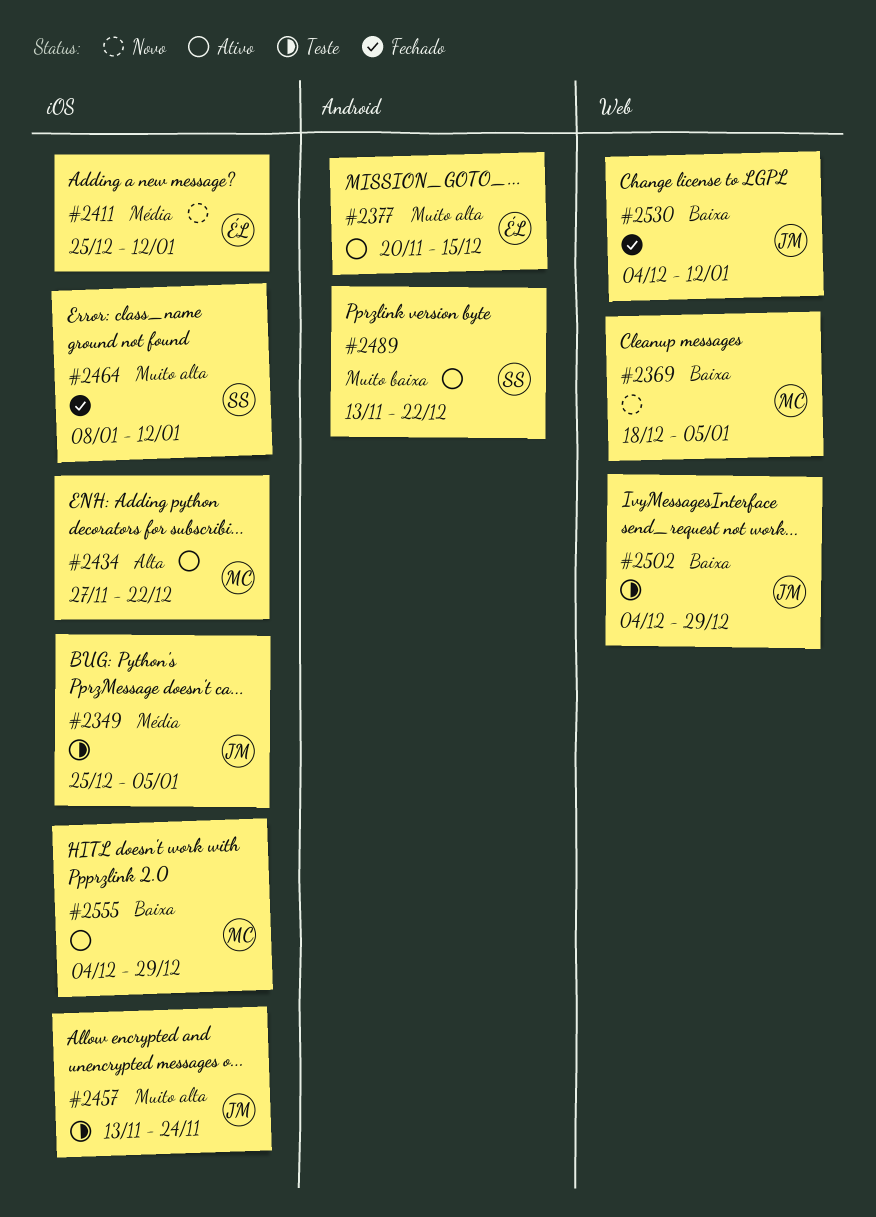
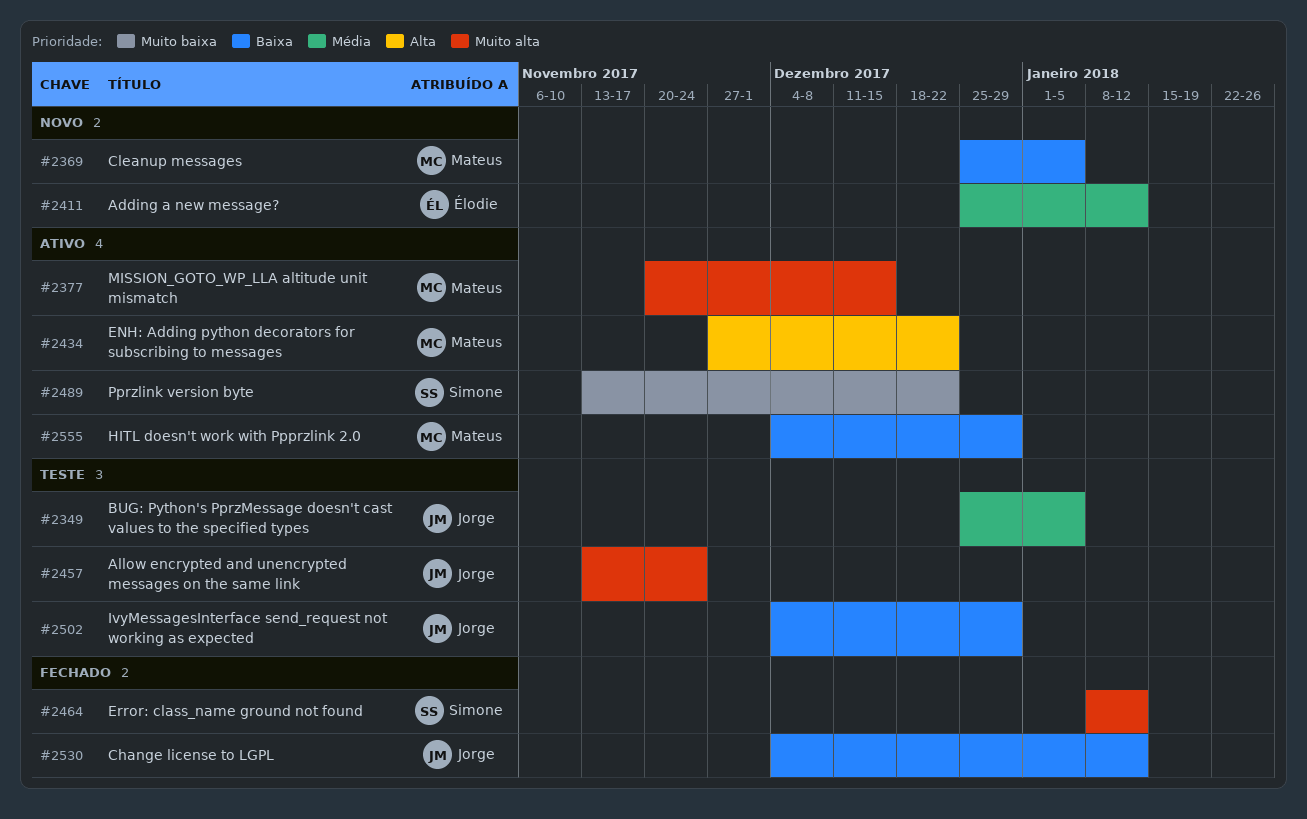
#2369, start: Dec 18 -> Dec 25
#2377, owner: Élodie -> Mateus

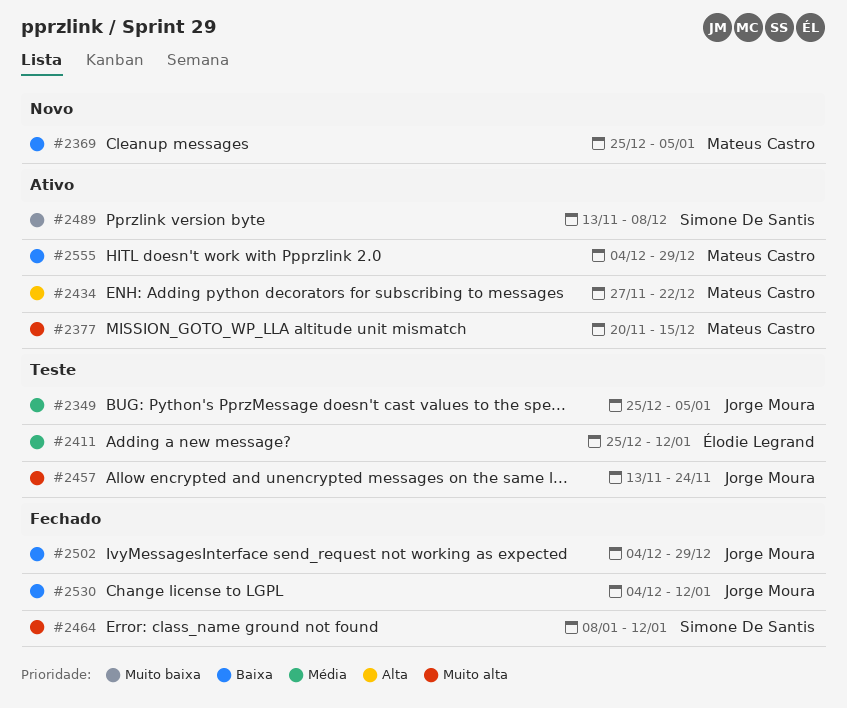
#2411, status: Novo -> Teste
#2489, due: Dec 22 -> Dec 8
#2502, status: Teste -> Fechado

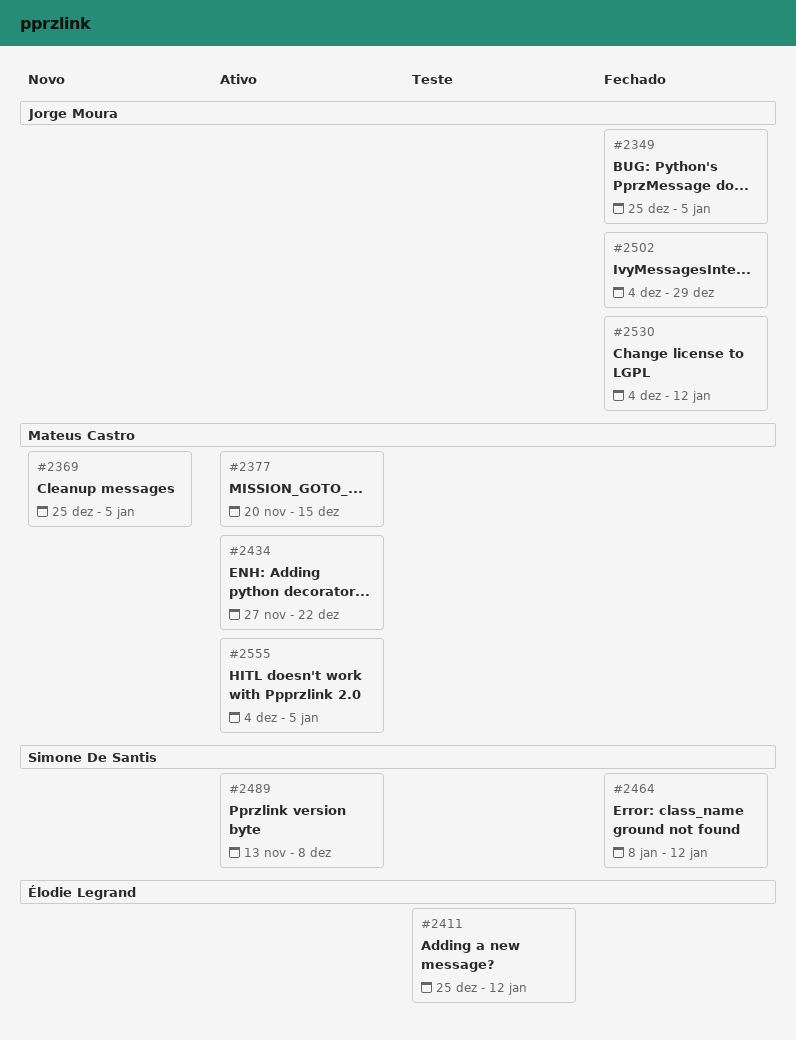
#2349, status: Teste -> Fechado
#2457: present -> none
#2555, due: Dec 29 -> Jan 5

